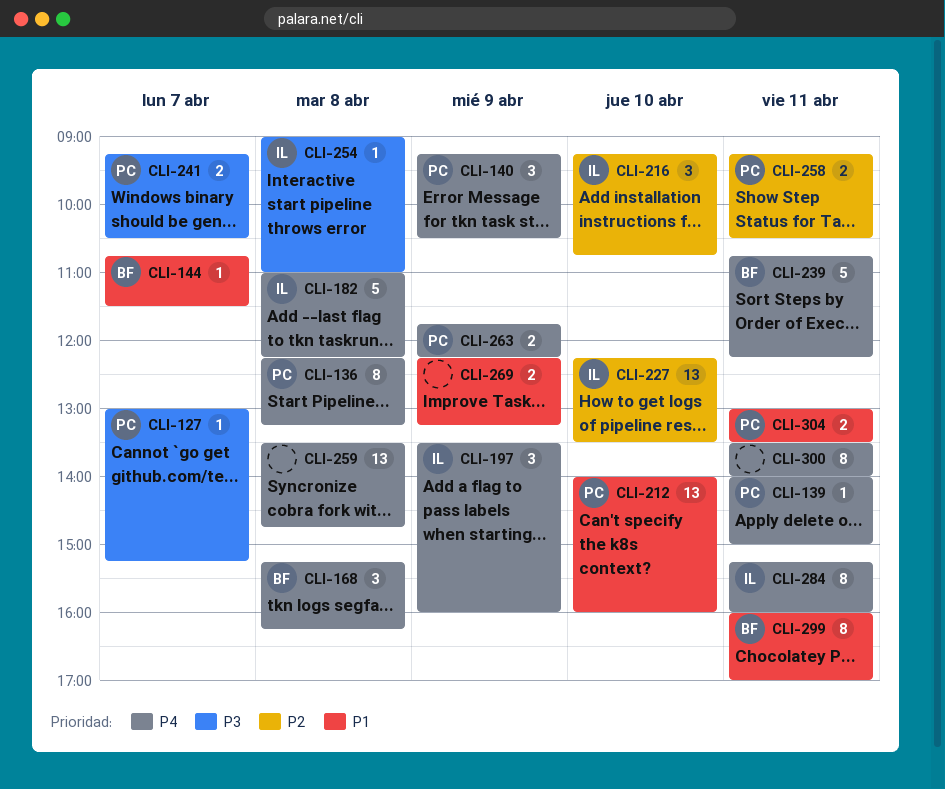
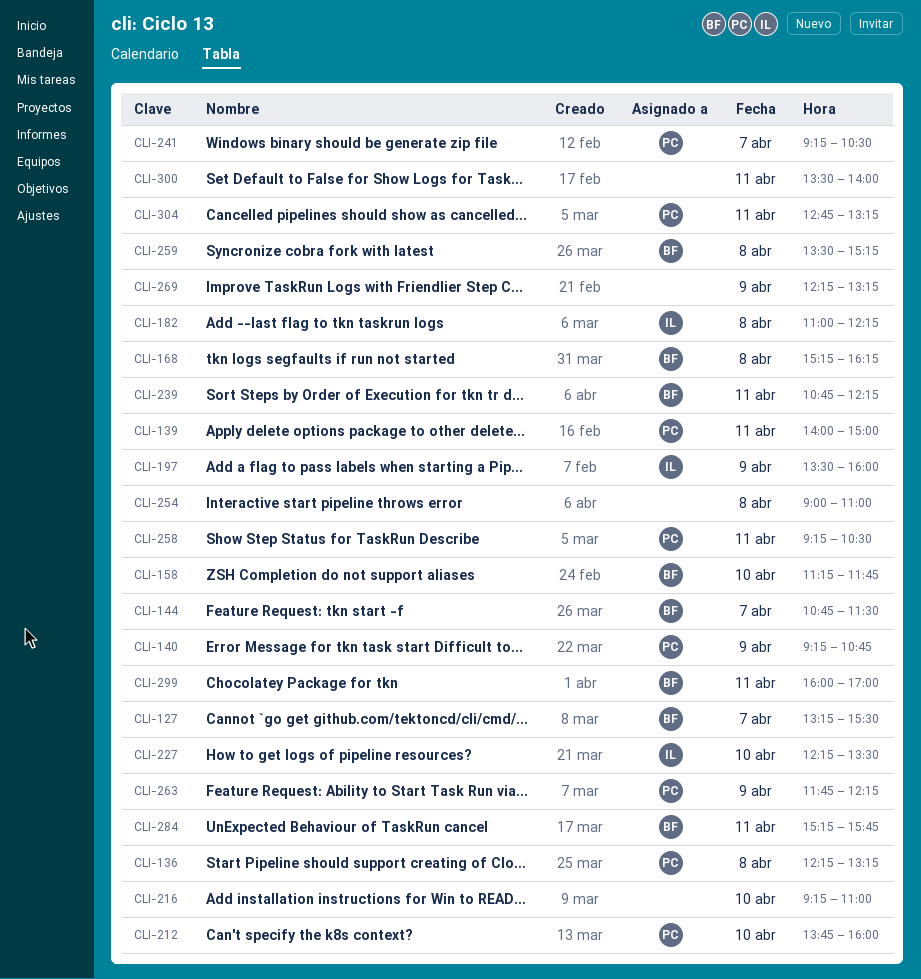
CLI-127, owner: PC -> BF
CLI-127, begins: 13:00 -> 13:15
CLI-127, ends: 15:15 -> 15:30
CLI-140, ends: 10:30 -> 10:45
CLI-158: none -> present
CLI-212, begins: 14:00 -> 13:45
CLI-216, owner: IL -> none
CLI-216, ends: 10:45 -> 11:00
CLI-254, owner: IL -> none
CLI-259, owner: none -> BF
CLI-259, ends: 14:45 -> 15:15
CLI-284, owner: IL -> BF
CLI-284, ends: 16:00 -> 15:45
CLI-304, begins: 13:00 -> 12:45
CLI-304, ends: 13:30 -> 13:15

